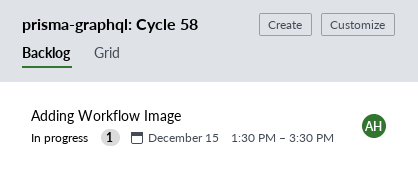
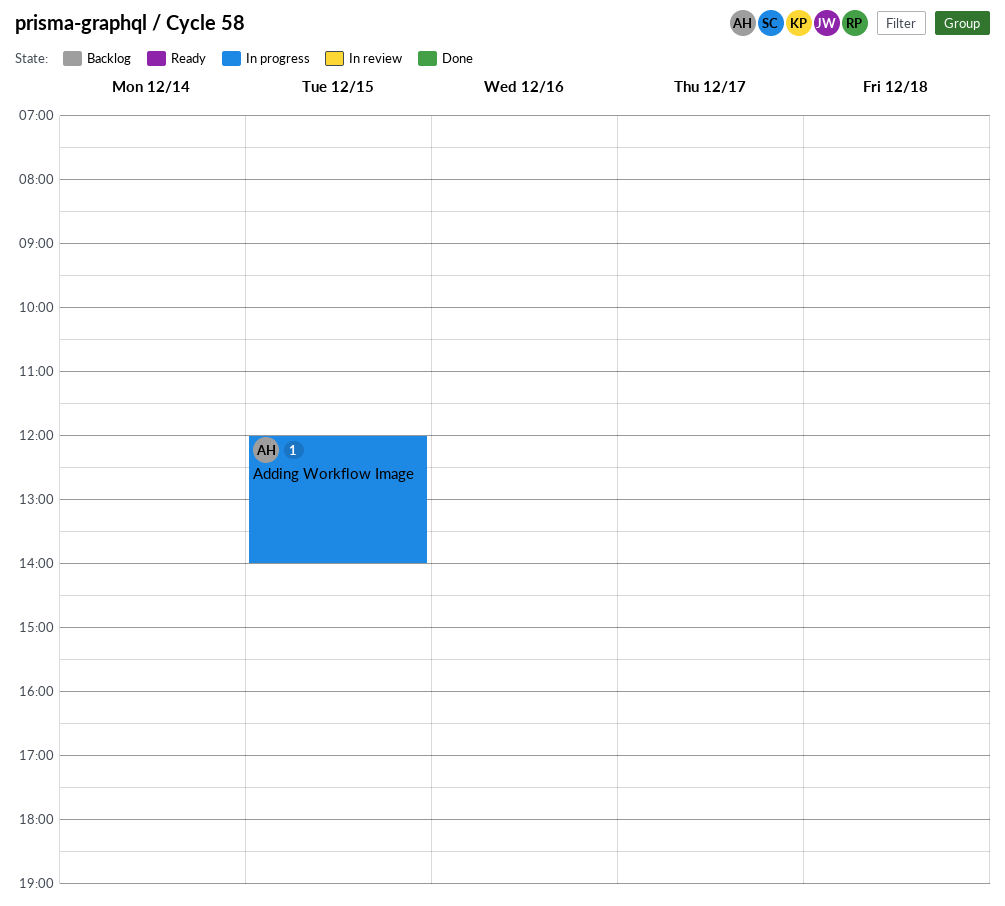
Adding Workflow Image, begins: 13:30 -> 12:00
Adding Workflow Image, ends: 15:30 -> 14:00

